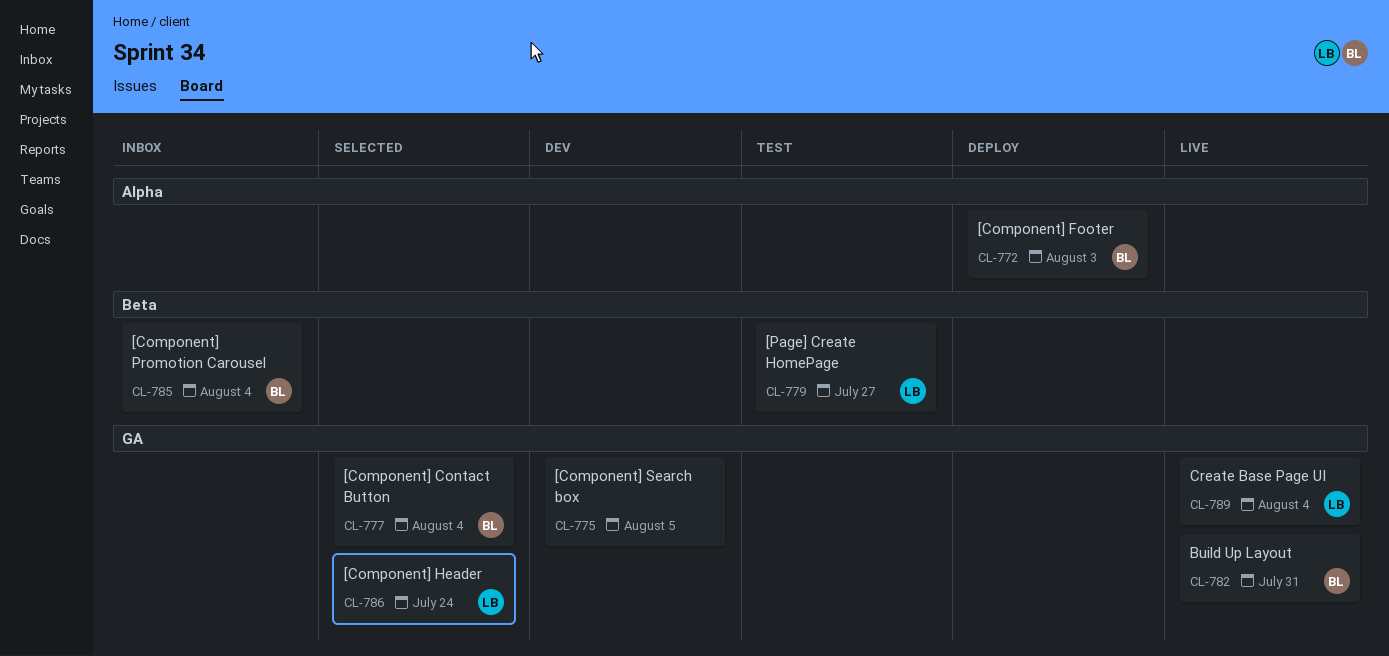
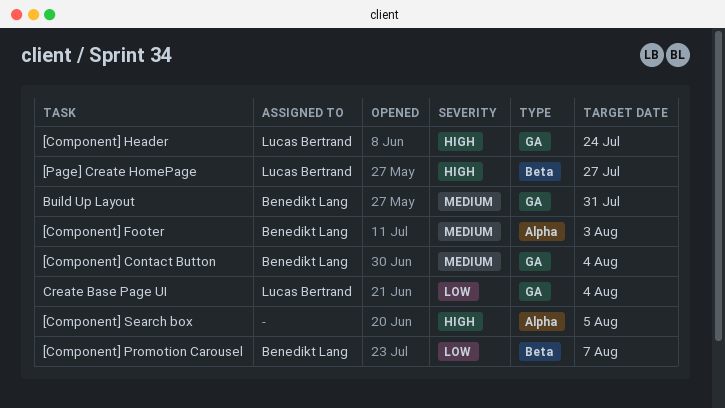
[Component] Promotion Carousel, due: Aug 4 -> Aug 7
[Component] Search box, label: GA -> Alpha

